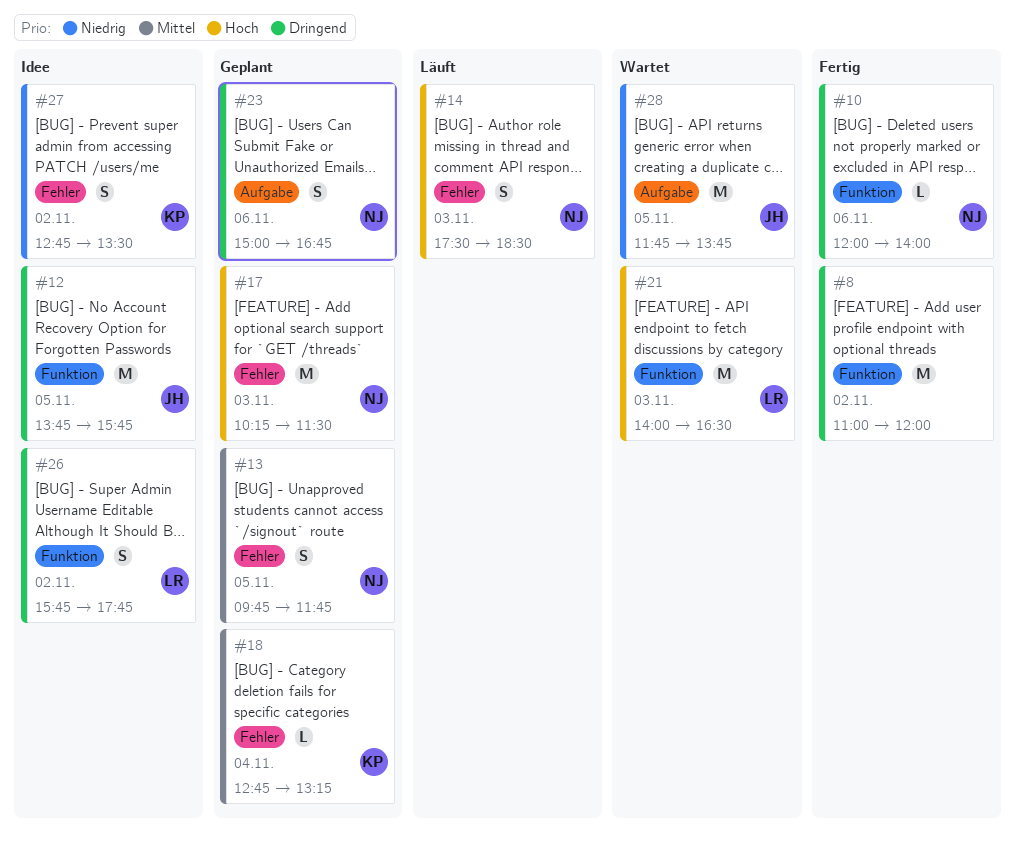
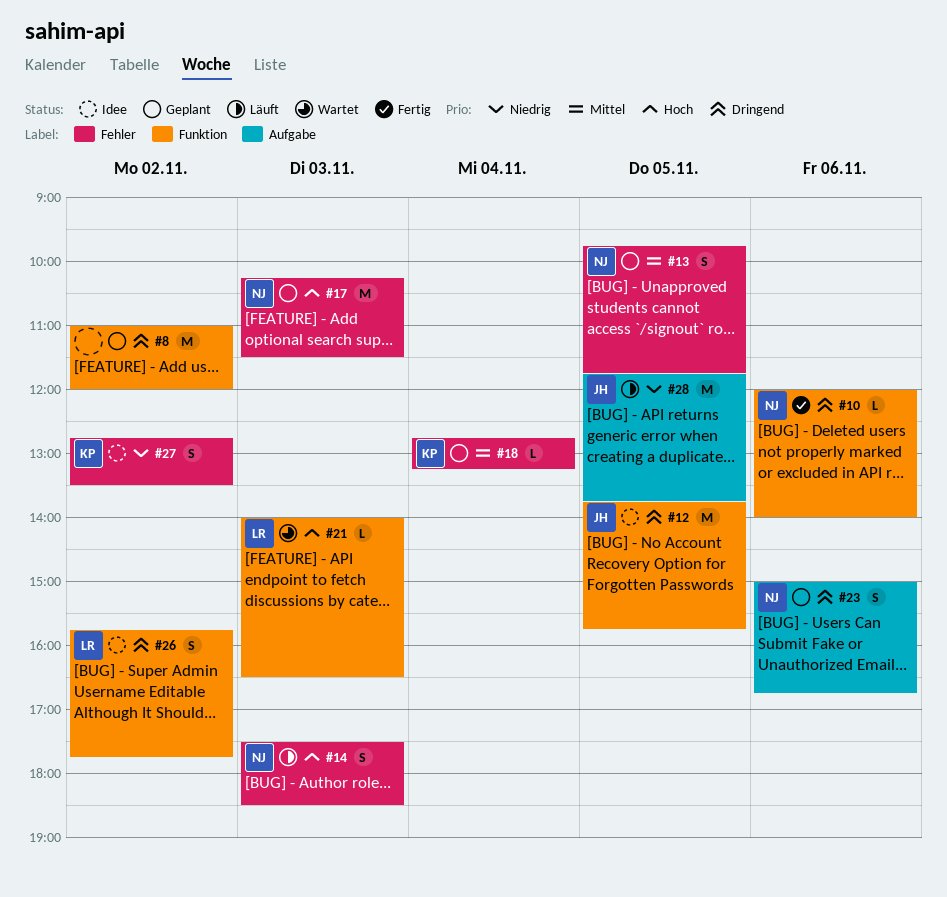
#8, status: Fertig -> Geplant
#21, estimate: M -> L
#28, status: Wartet -> Läuft

